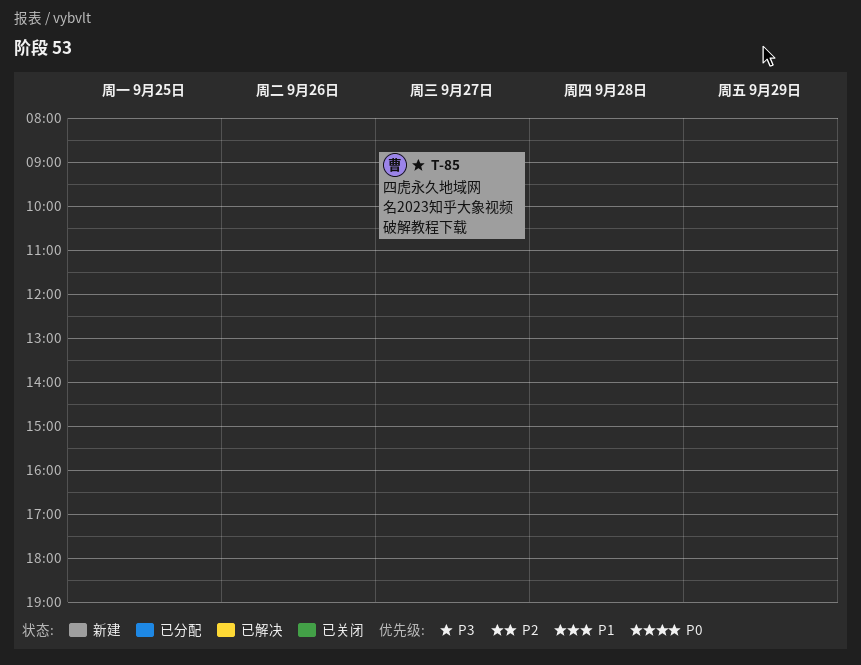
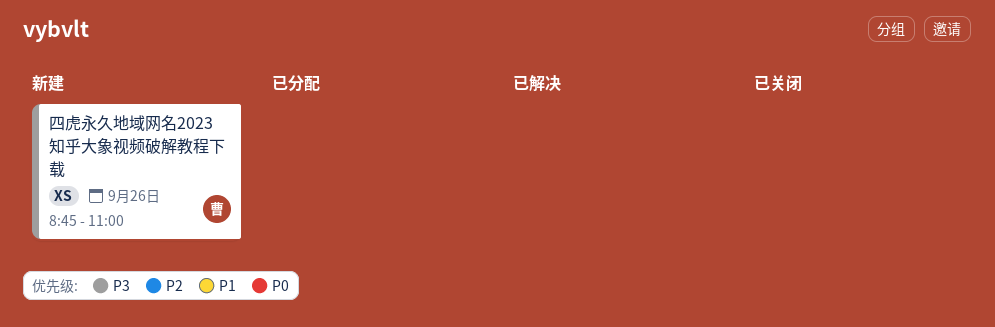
四虎永久地域网名2023知乎大象视频破解教程下载, day: Sep 27 -> Sep 26
四虎永久地域网名2023知乎大象视频破解教程下载, ends: 10:45 -> 11:00

